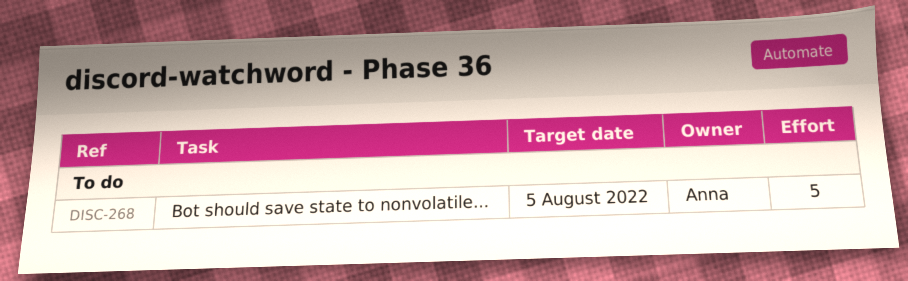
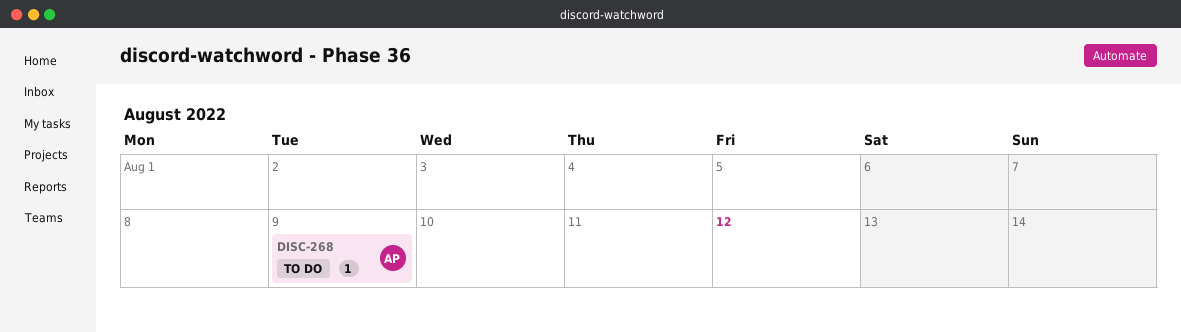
DISC-268, estimate: 5 -> 1
DISC-268, due: Aug 5 -> Aug 9

